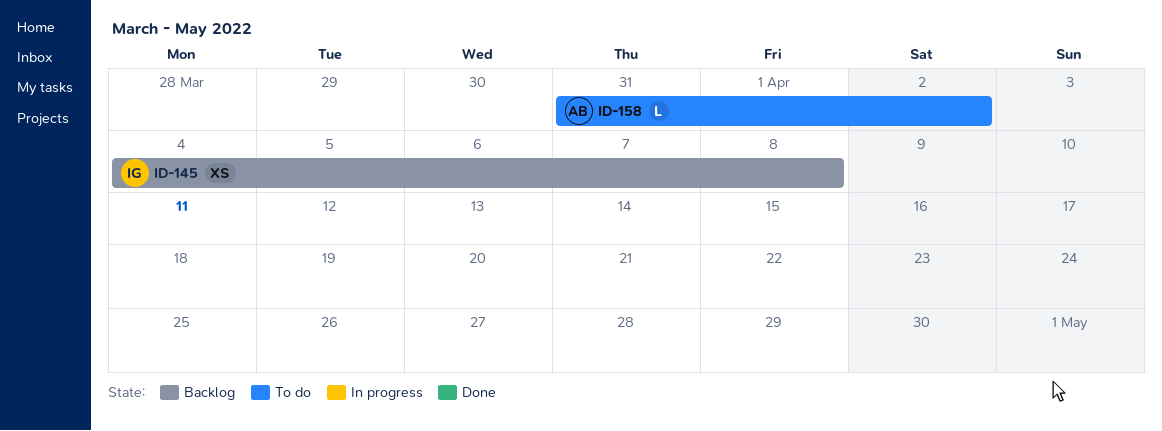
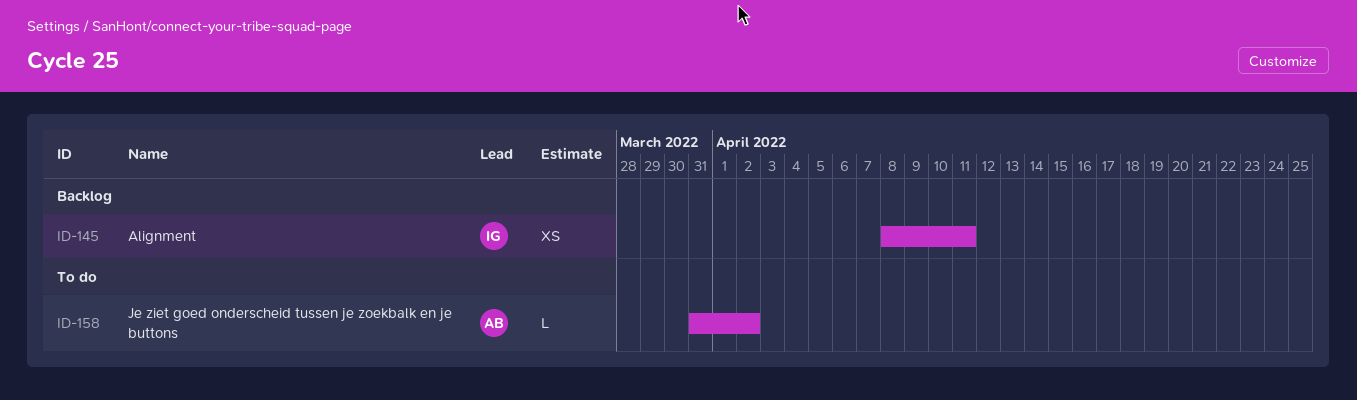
ID-145, start: Apr 4 -> Apr 8
ID-145, due: Apr 8 -> Apr 11

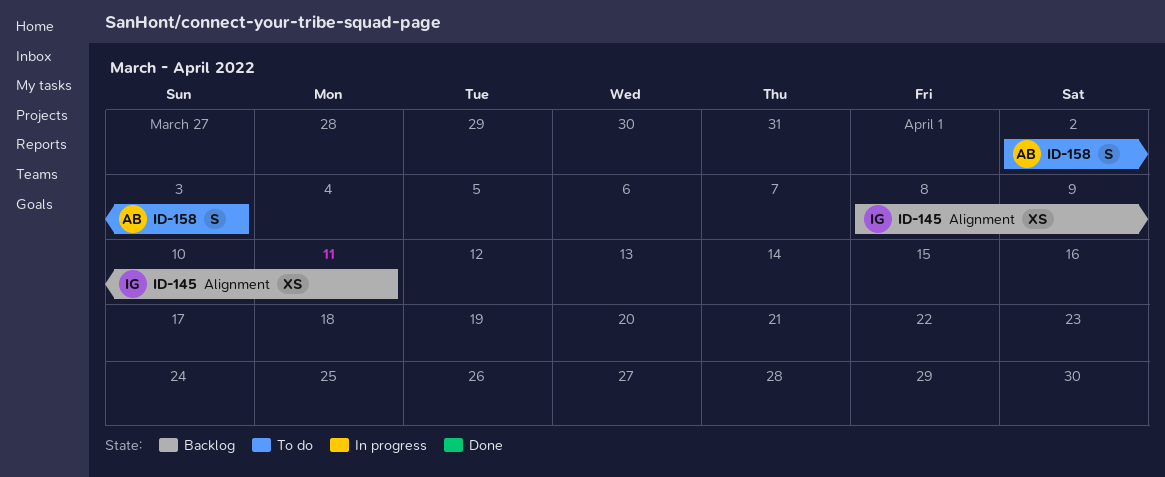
ID-158, estimate: L -> S
ID-158, start: Mar 31 -> Apr 2
ID-158, due: Apr 2 -> Apr 3

